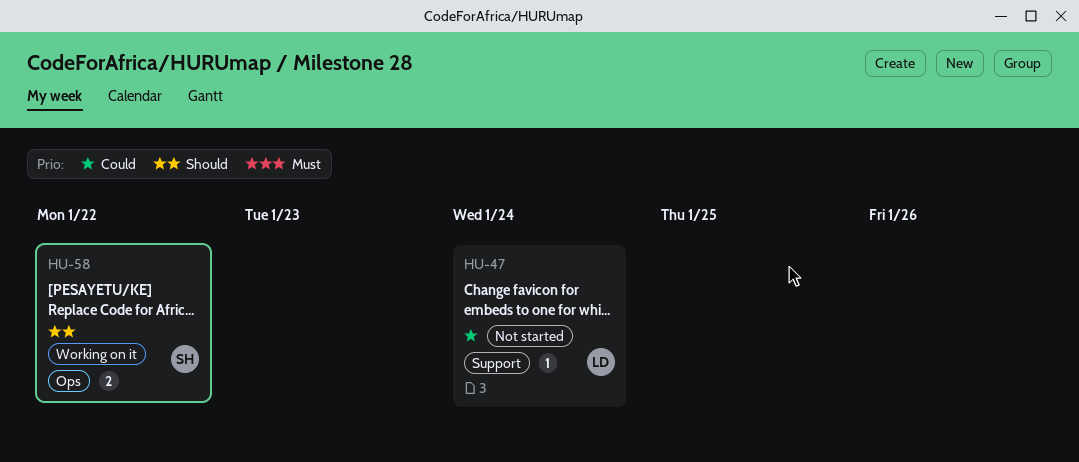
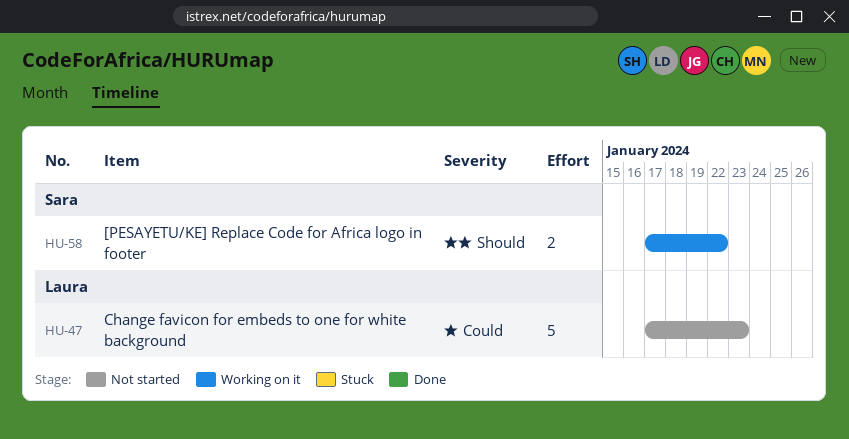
HU-47, estimate: 1 -> 5
HU-47, due: Jan 24 -> Jan 23

